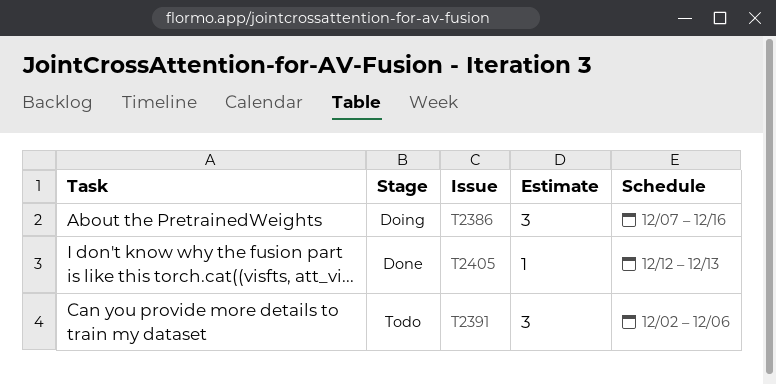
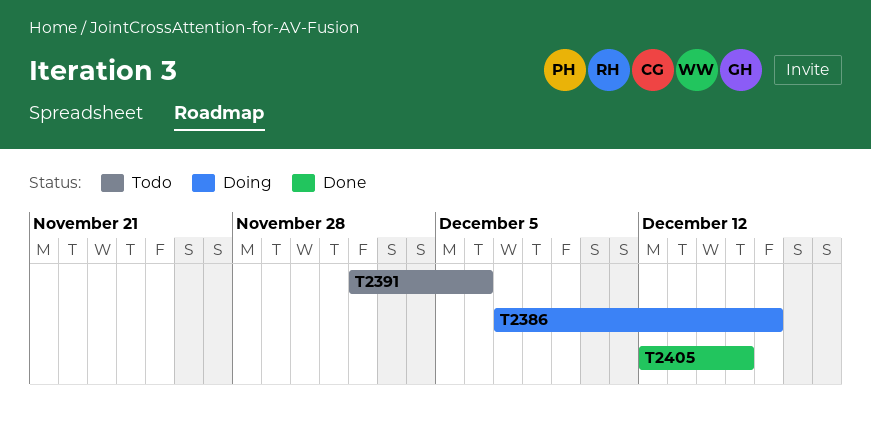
T2405, due: Dec 13 -> Dec 15

